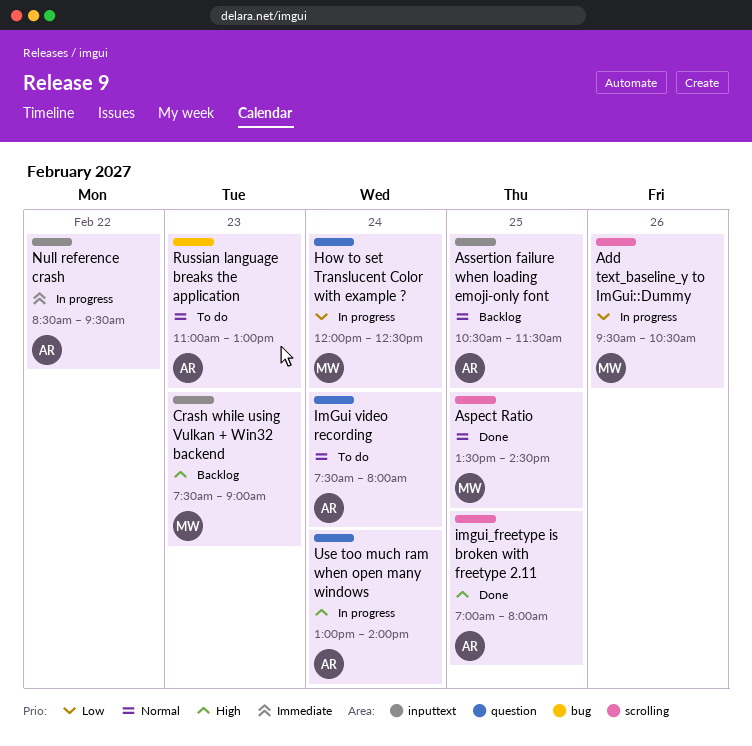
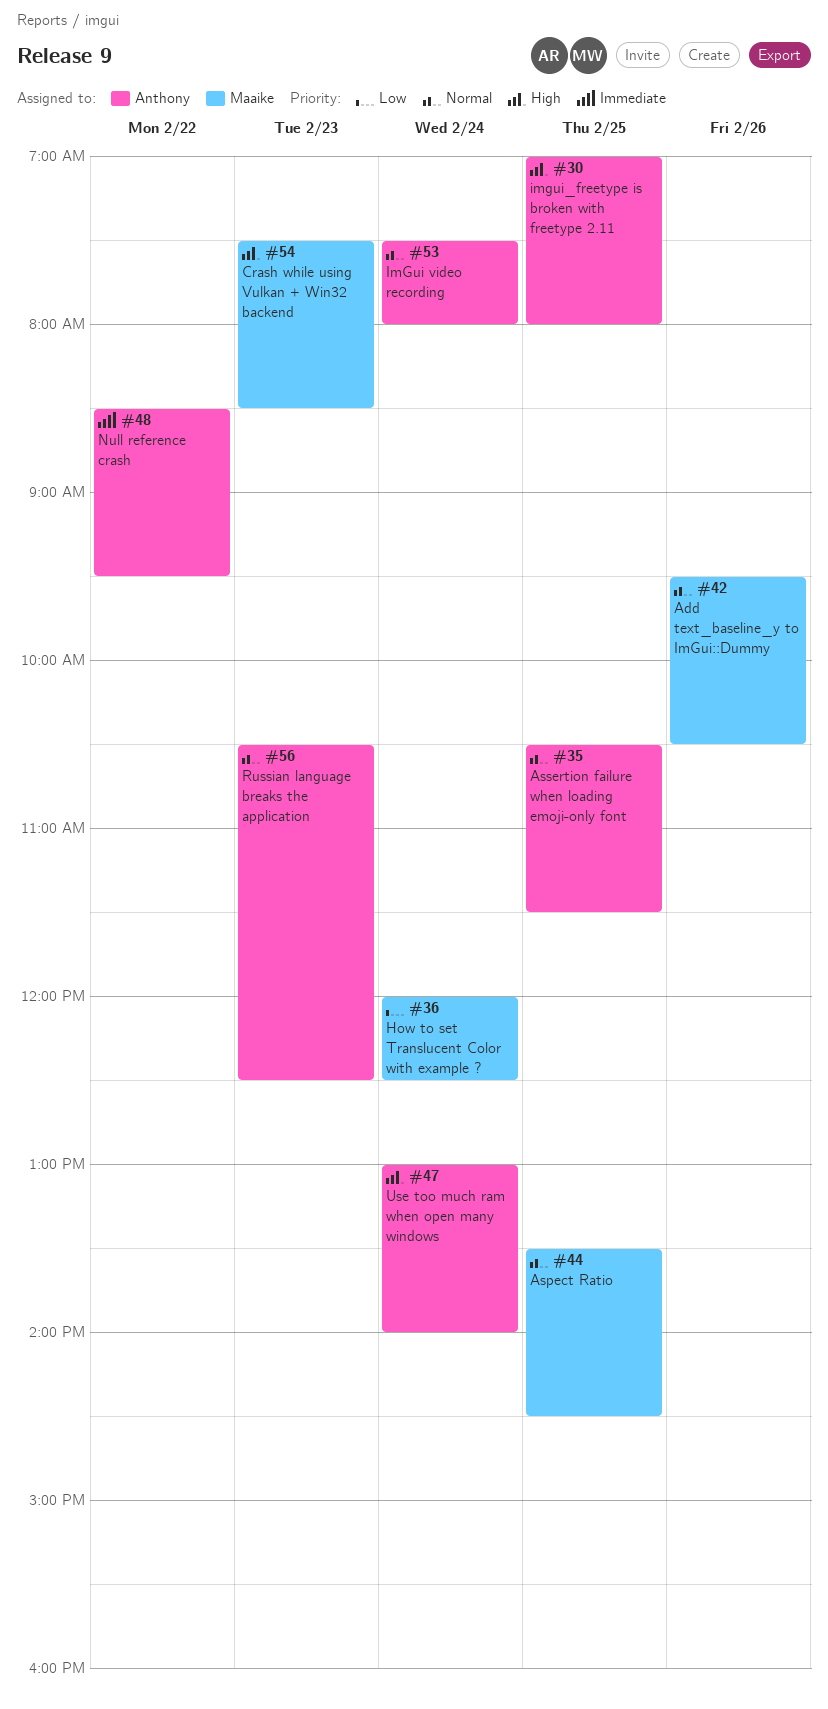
Add text_baseline_y to ImGui::Dummy, priority: Low -> Normal
Crash while using Vulkan + Win32 backend, ends: 09:00 -> 08:30
Russian language breaks the application, begins: 11:00 -> 10:30
Russian language breaks the application, ends: 13:00 -> 12:30

